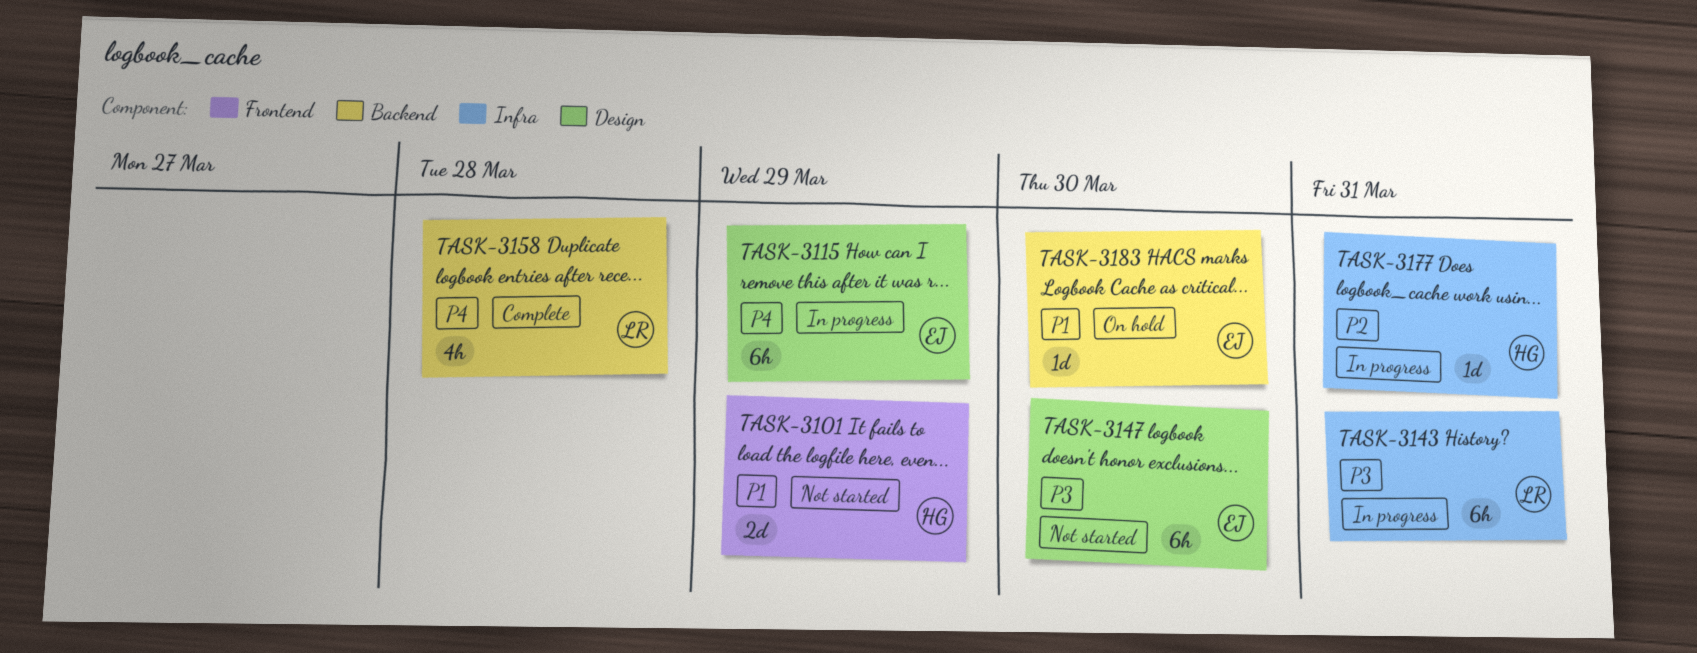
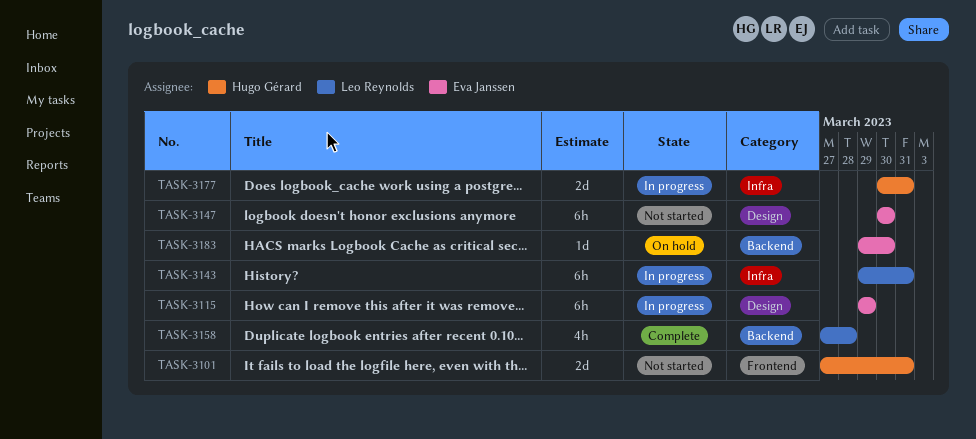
TASK-3101, due: Mar 29 -> Mar 31
TASK-3177, estimate: 1d -> 2d

